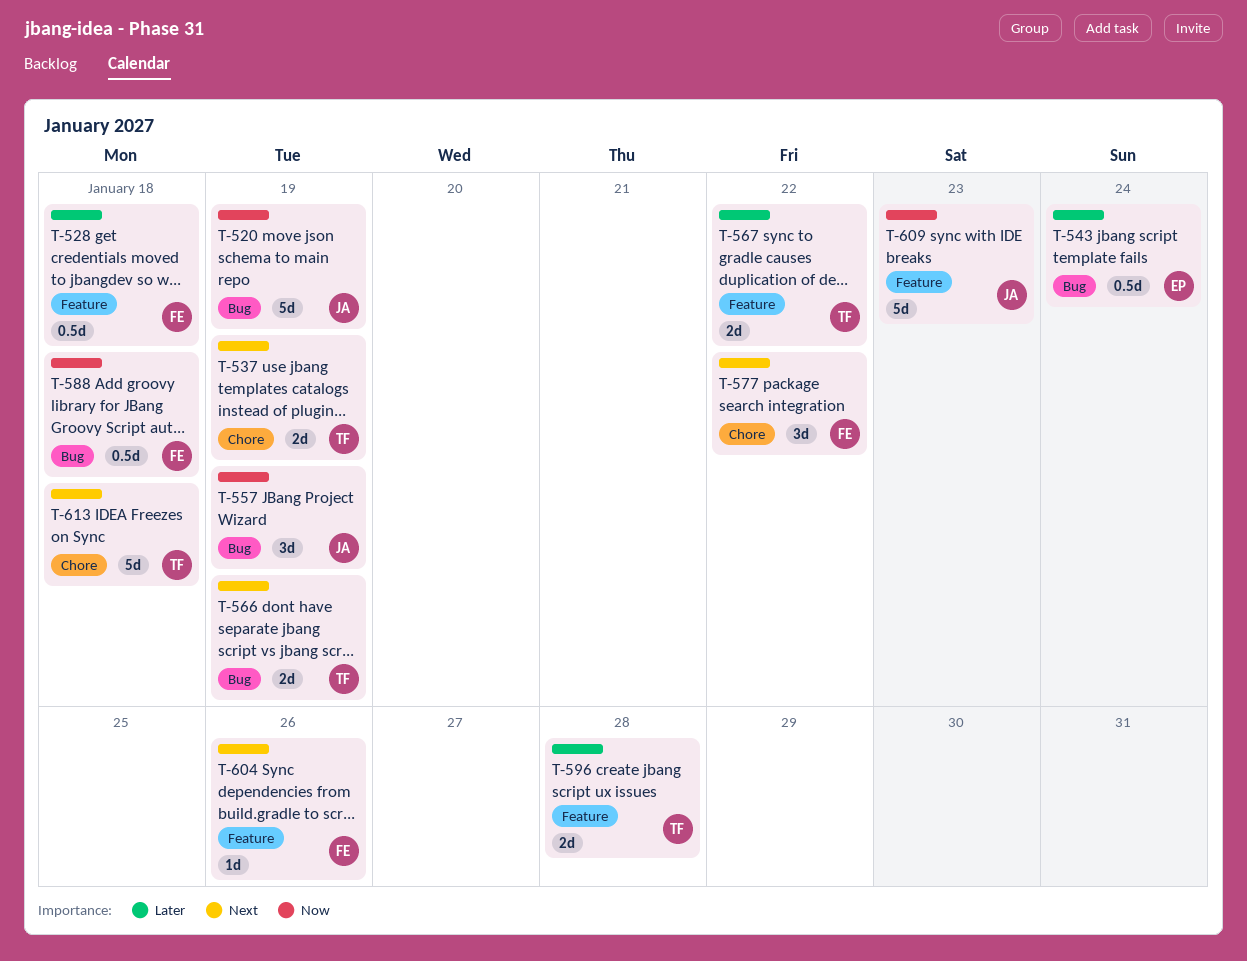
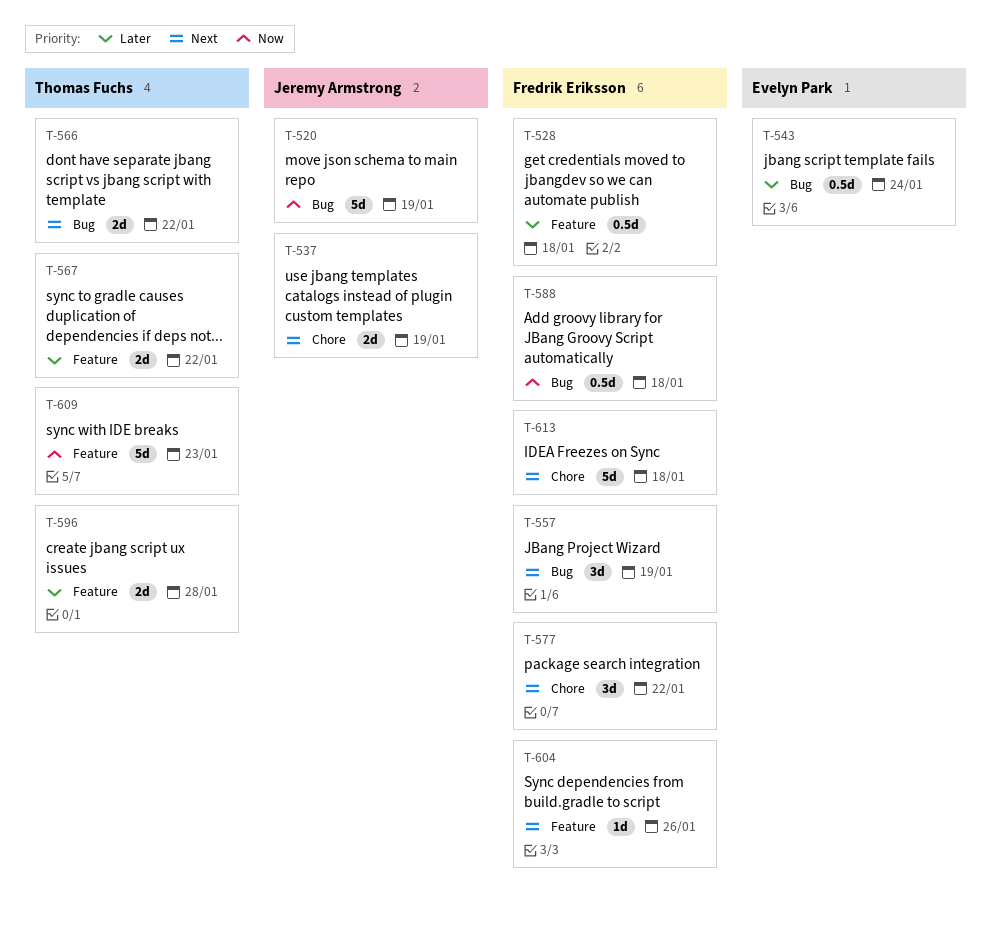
T-537, owner: Thomas Fuchs -> Jeremy Armstrong
T-557, owner: Jeremy Armstrong -> Fredrik Eriksson
T-557, priority: Now -> Next
T-566, due: Jan 19 -> Jan 22
T-609, owner: Jeremy Armstrong -> Thomas Fuchs
T-613, owner: Thomas Fuchs -> Fredrik Eriksson

